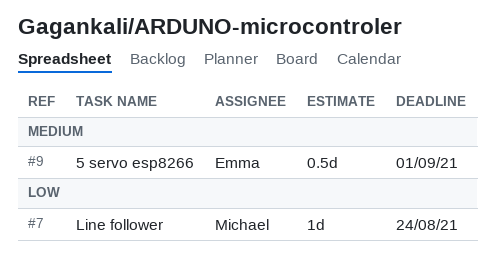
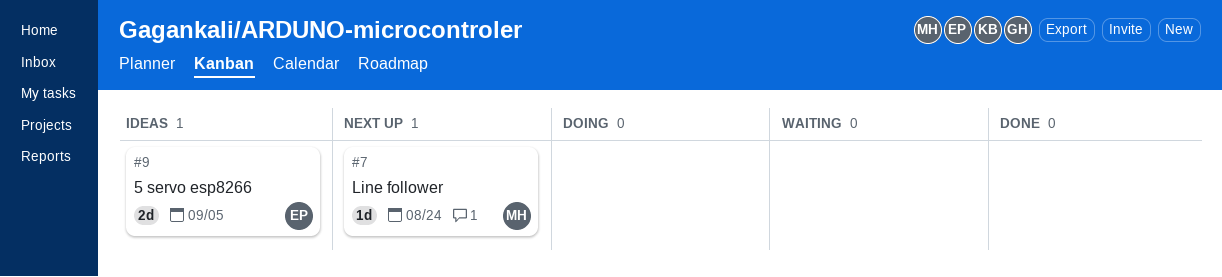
#9, estimate: 0.5d -> 2d
#9, due: Sep 1 -> Sep 5

